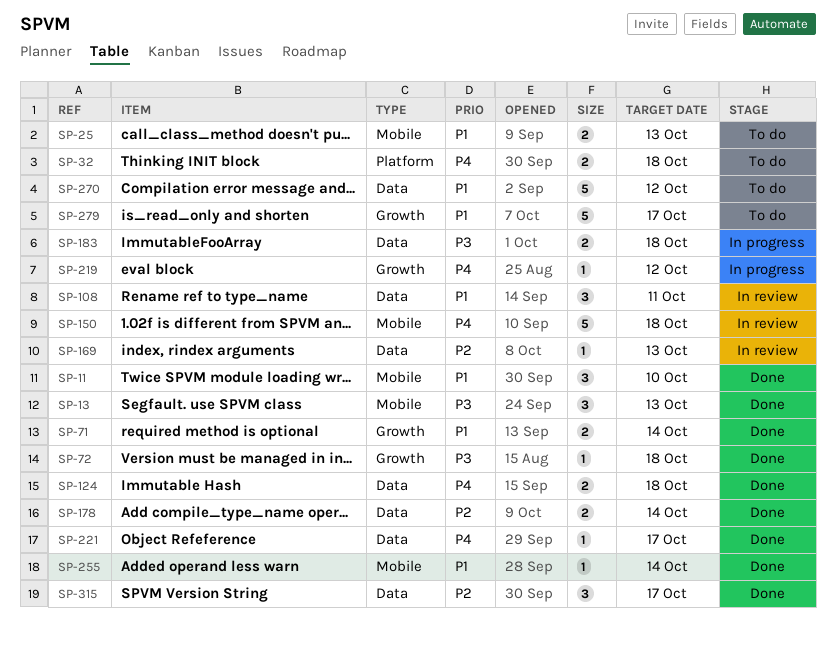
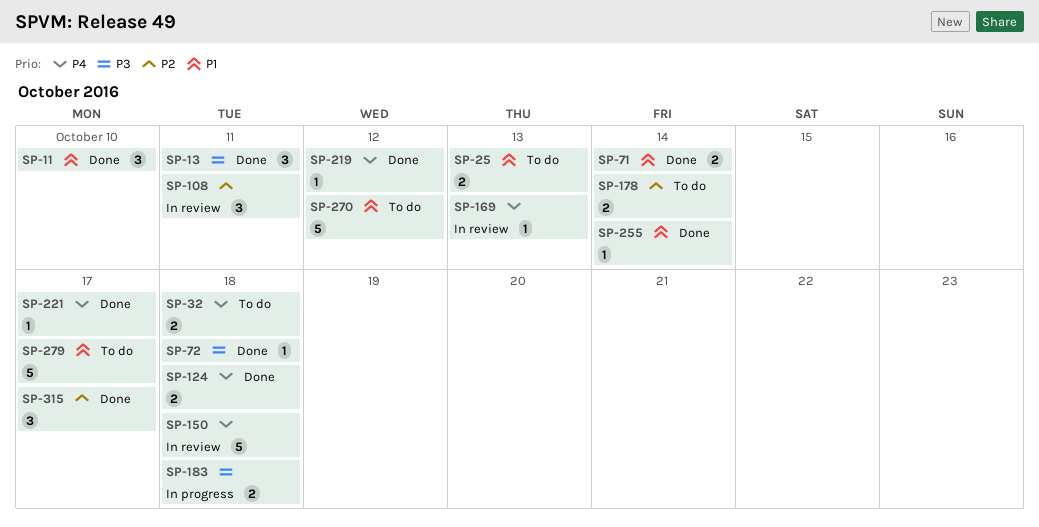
SP-13, due: Oct 13 -> Oct 11
SP-108, priority: P1 -> P2
SP-169, priority: P2 -> P4
SP-178, status: Done -> To do
SP-219, status: In progress -> Done

